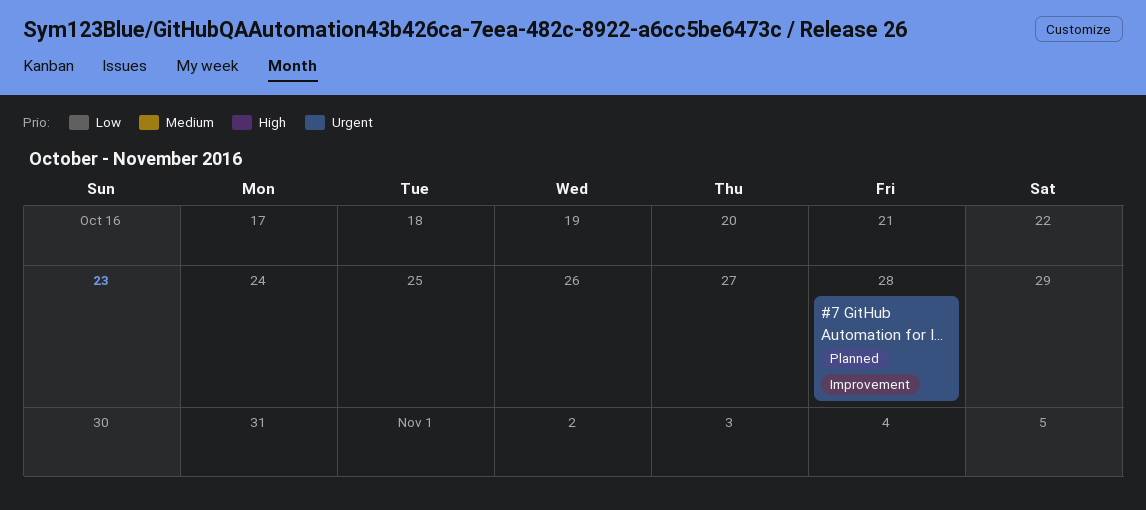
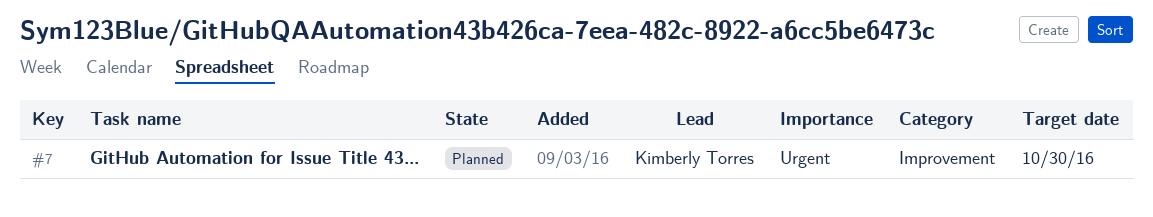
#7, due: Oct 28 -> Oct 30

